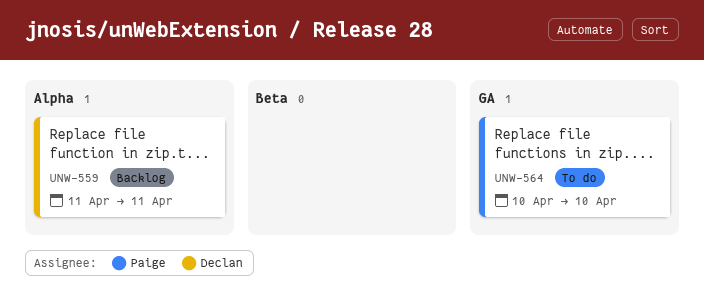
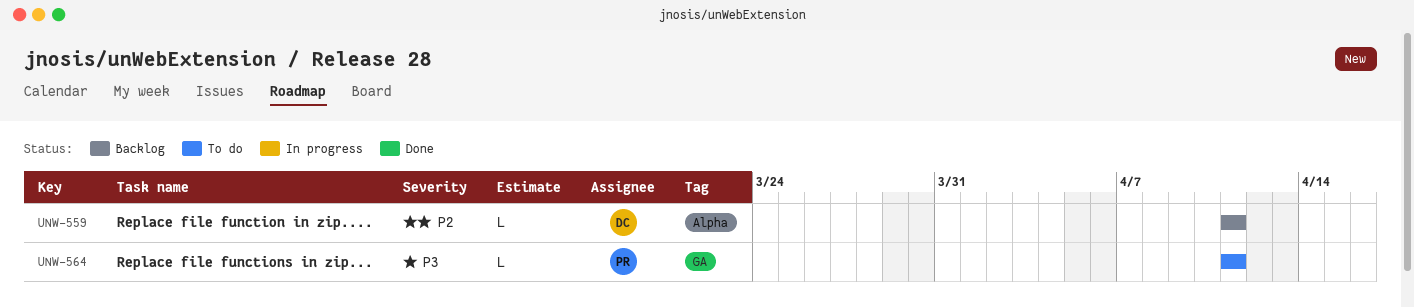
UNW-564, start: Apr 10 -> Apr 11
UNW-564, due: Apr 10 -> Apr 11

